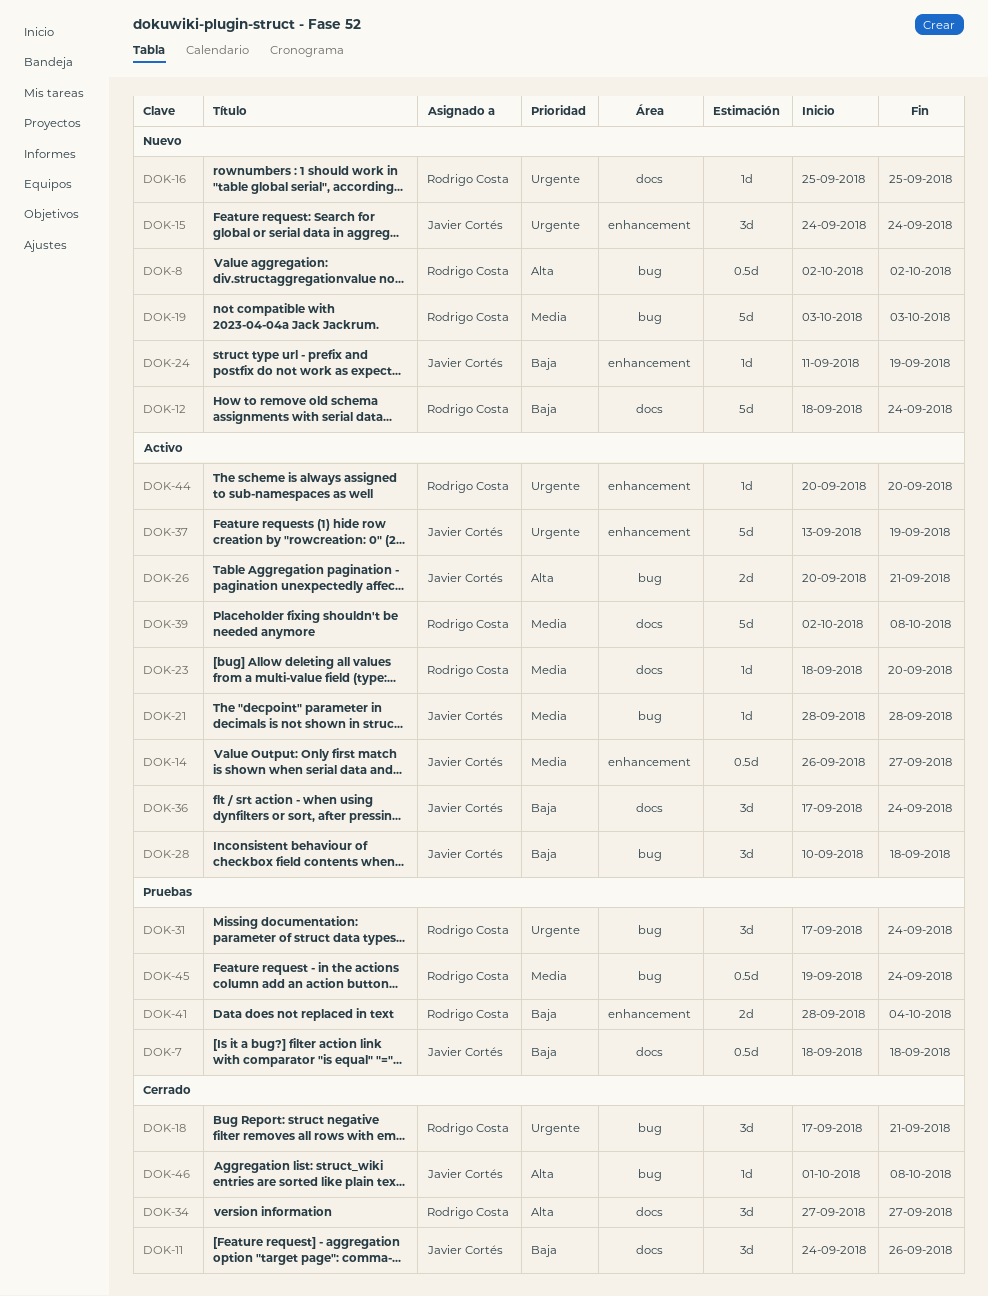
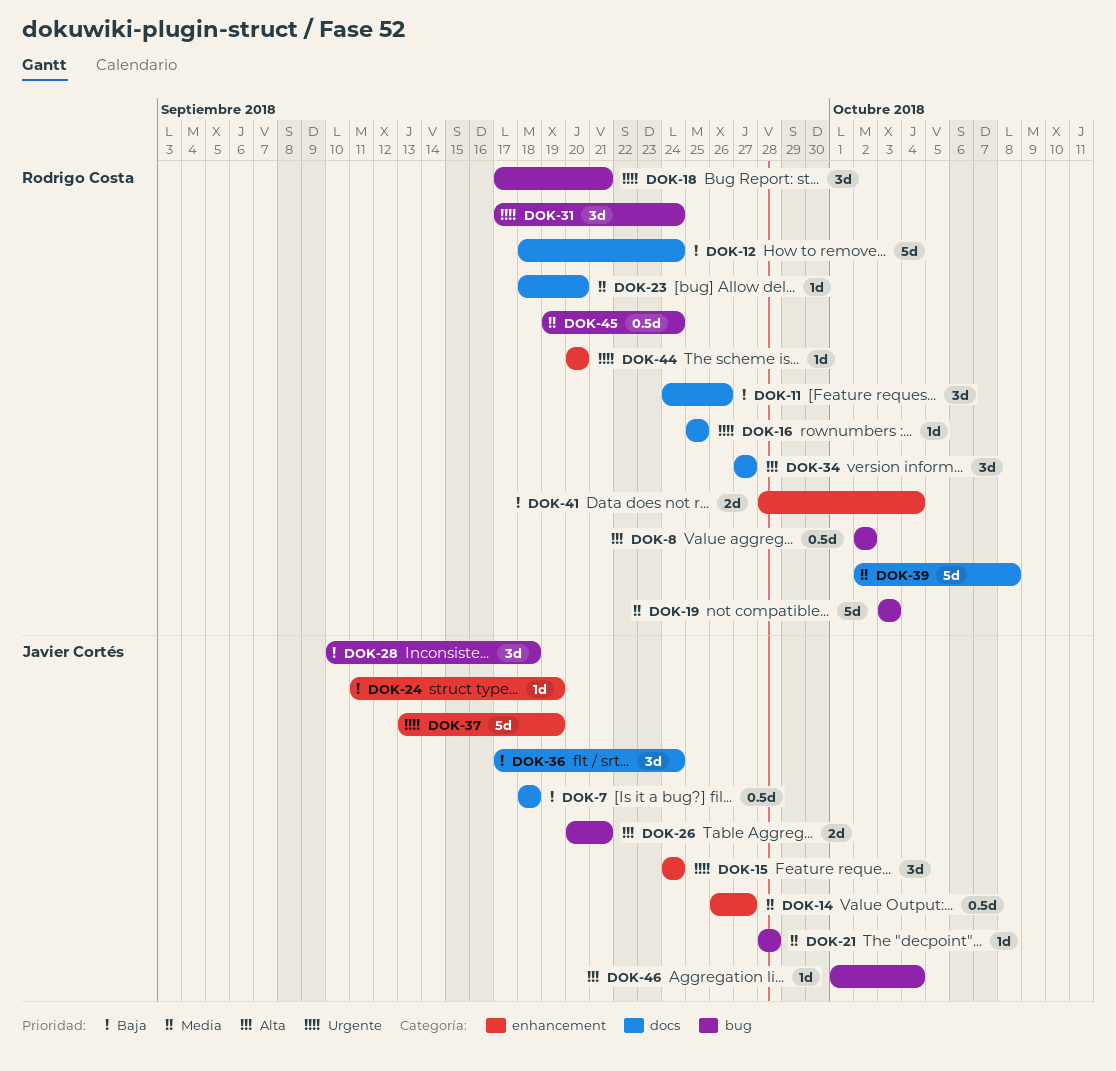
DOK-11, owner: Javier Cortés -> Rodrigo Costa
DOK-46, due: Oct 8 -> Oct 4

